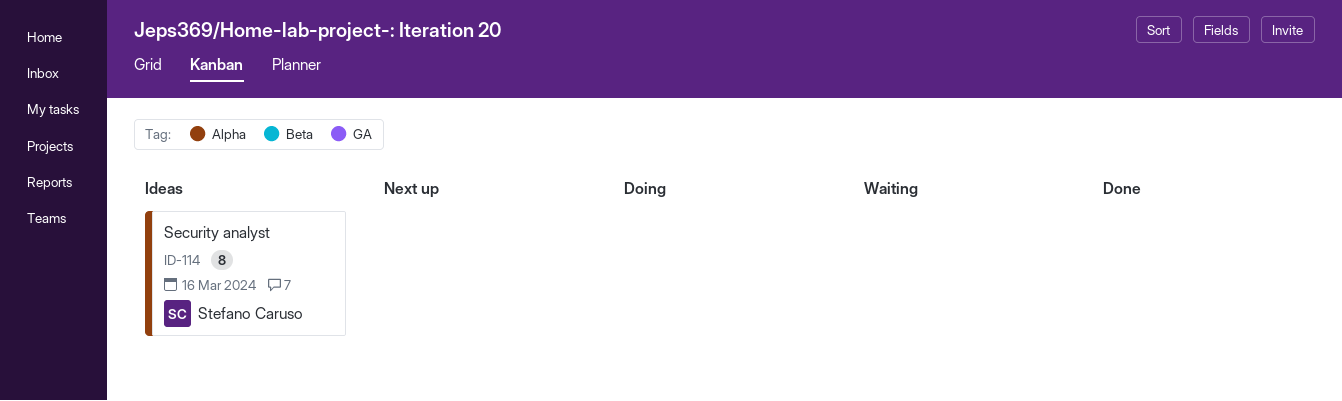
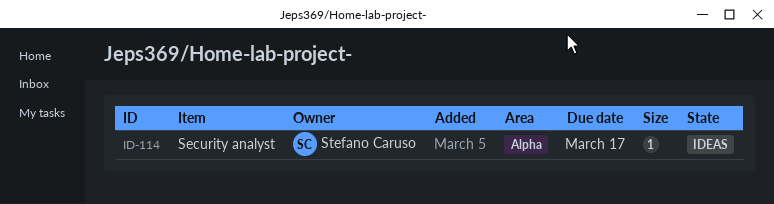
ID-114, estimate: 8 -> 1
ID-114, due: Mar 16 -> Mar 17

